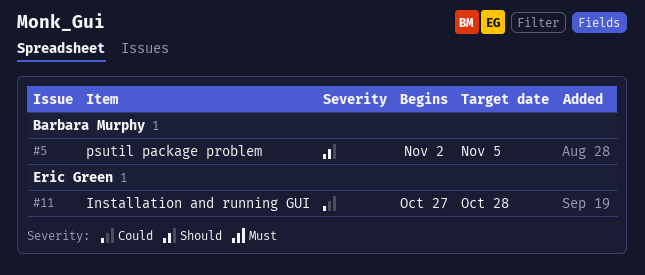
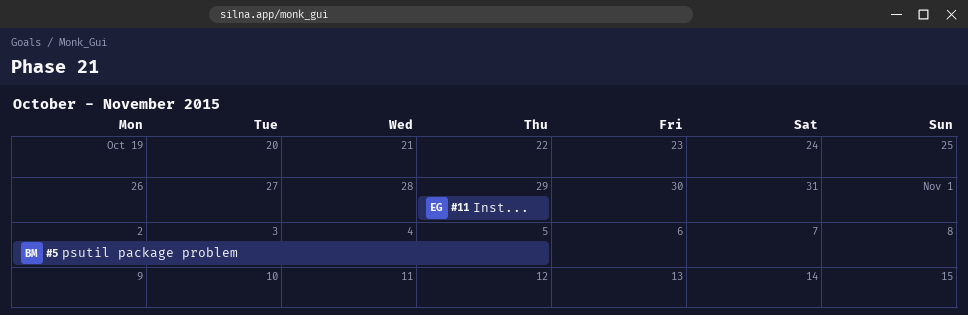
#11, start: Oct 27 -> Oct 29
#11, due: Oct 28 -> Oct 29

